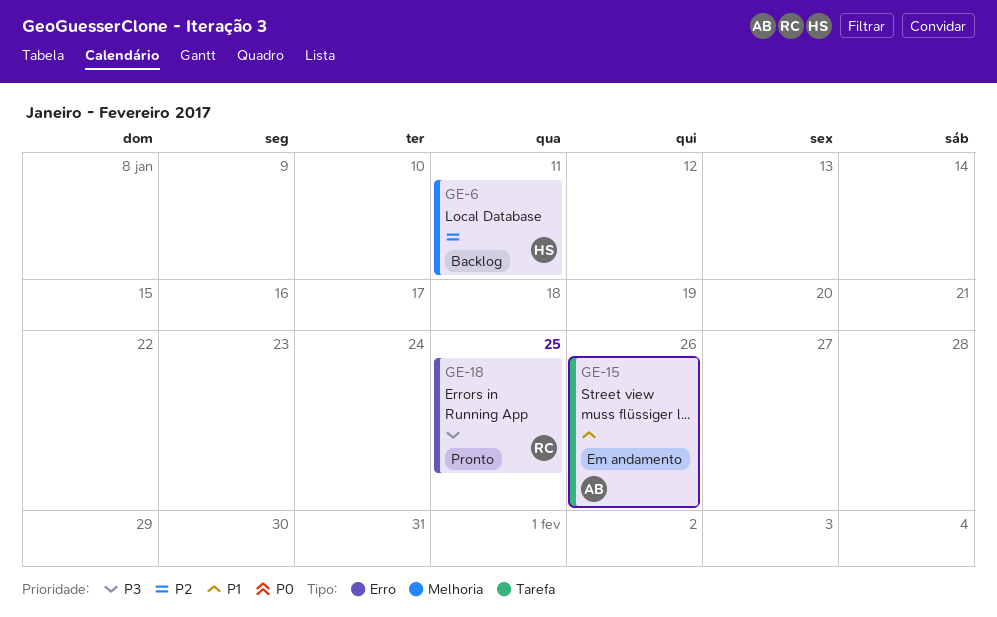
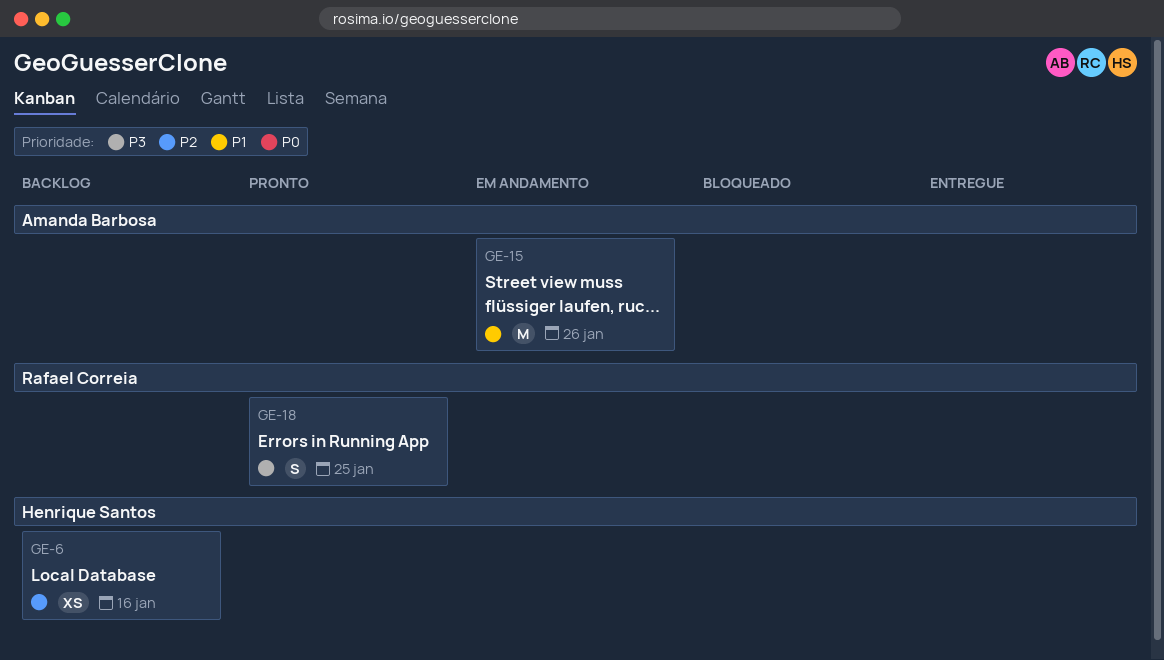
GE-6, due: Jan 11 -> Jan 16

